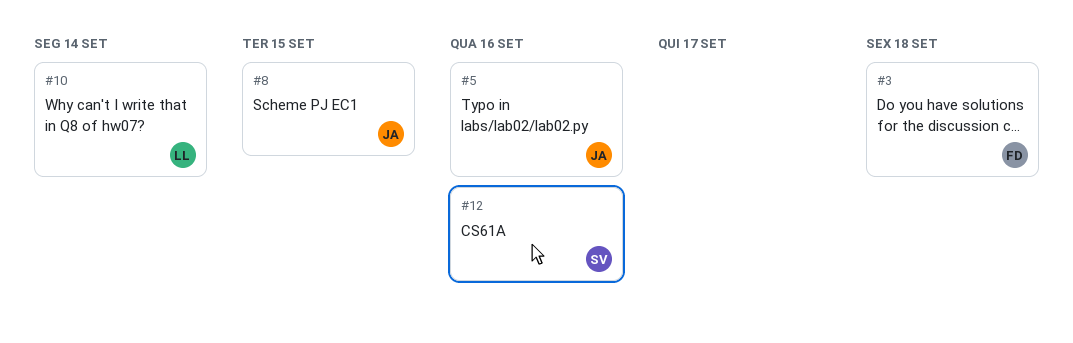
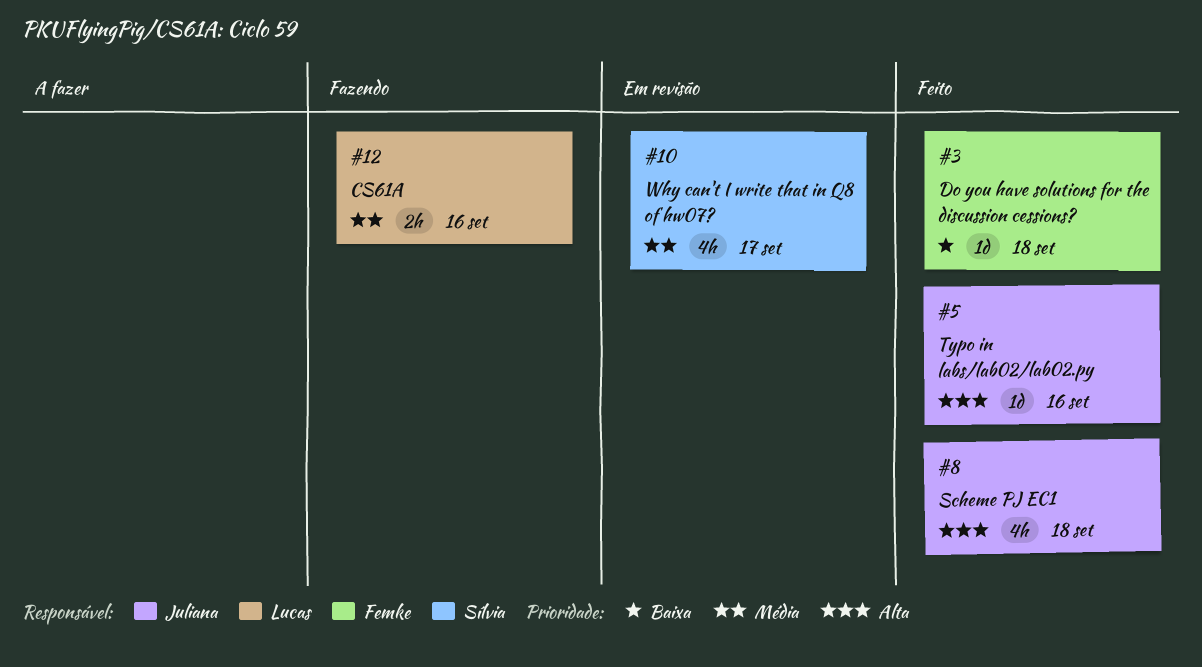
#8, due: Sep 15 -> Sep 18
#10, owner: Lucas -> Sílvia
#10, due: Sep 14 -> Sep 17
#12, owner: Sílvia -> Lucas

